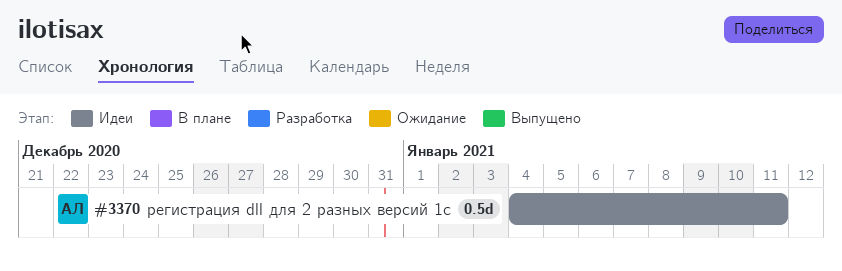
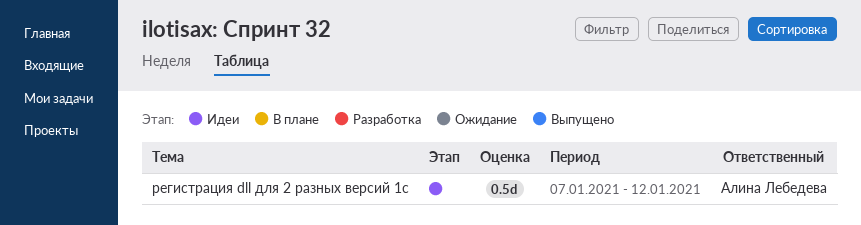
регистрация dll для 2 разных версий 1с, start: Jan 4 -> Jan 7
регистрация dll для 2 разных версий 1с, due: Jan 11 -> Jan 12

